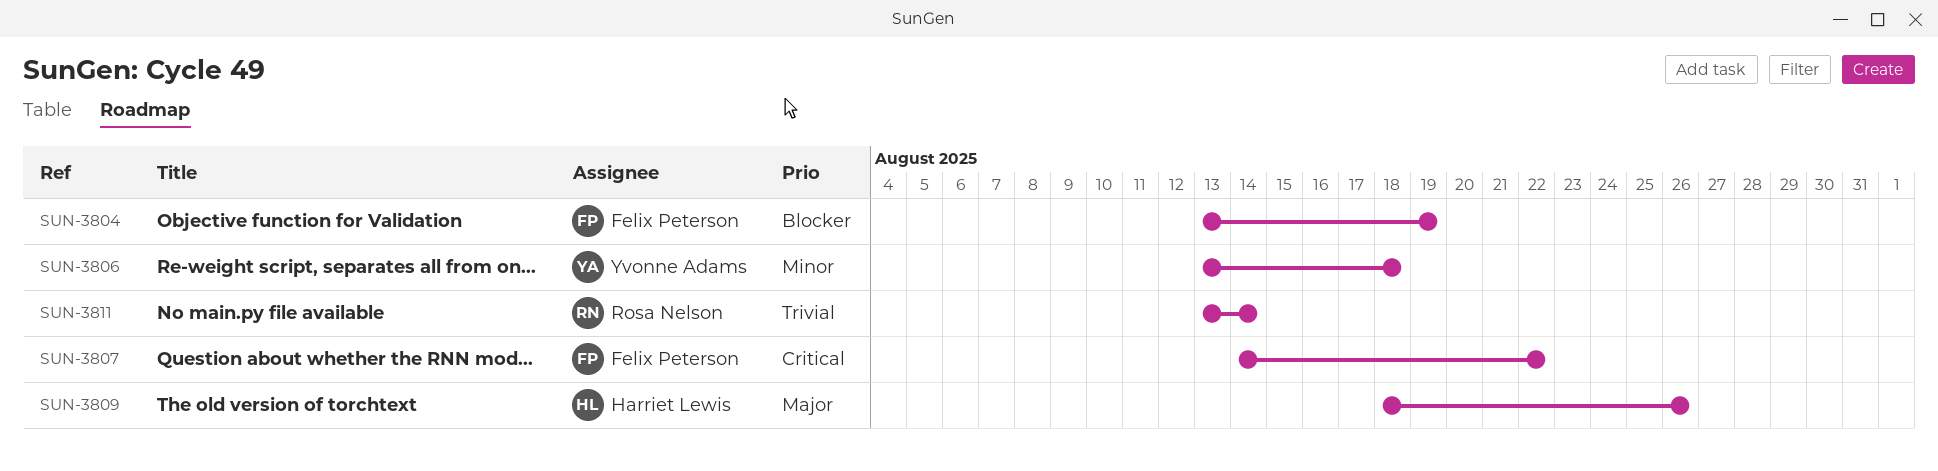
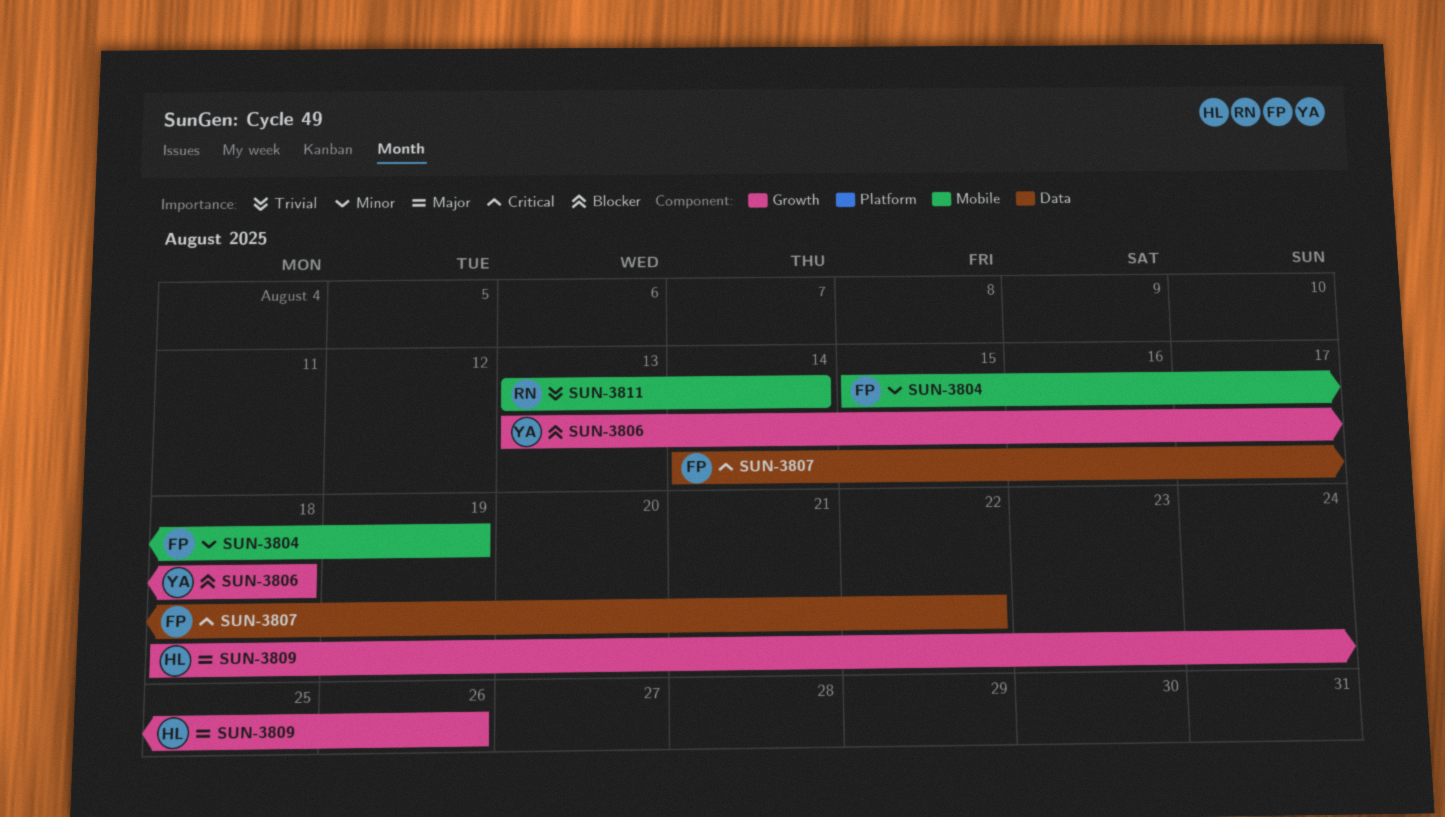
SUN-3804, priority: Blocker -> Minor
SUN-3804, start: Aug 13 -> Aug 15
SUN-3806, priority: Minor -> Blocker

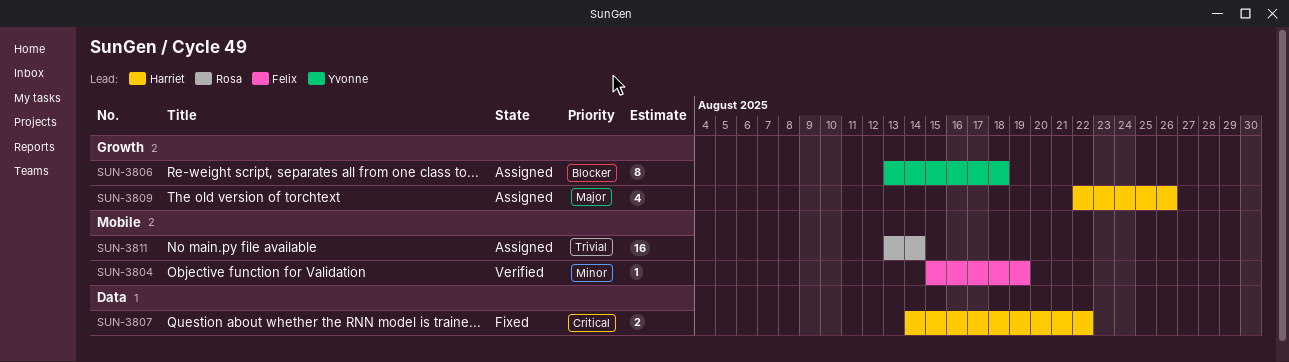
SUN-3807, owner: Felix -> Harriet
SUN-3809, start: Aug 18 -> Aug 22

